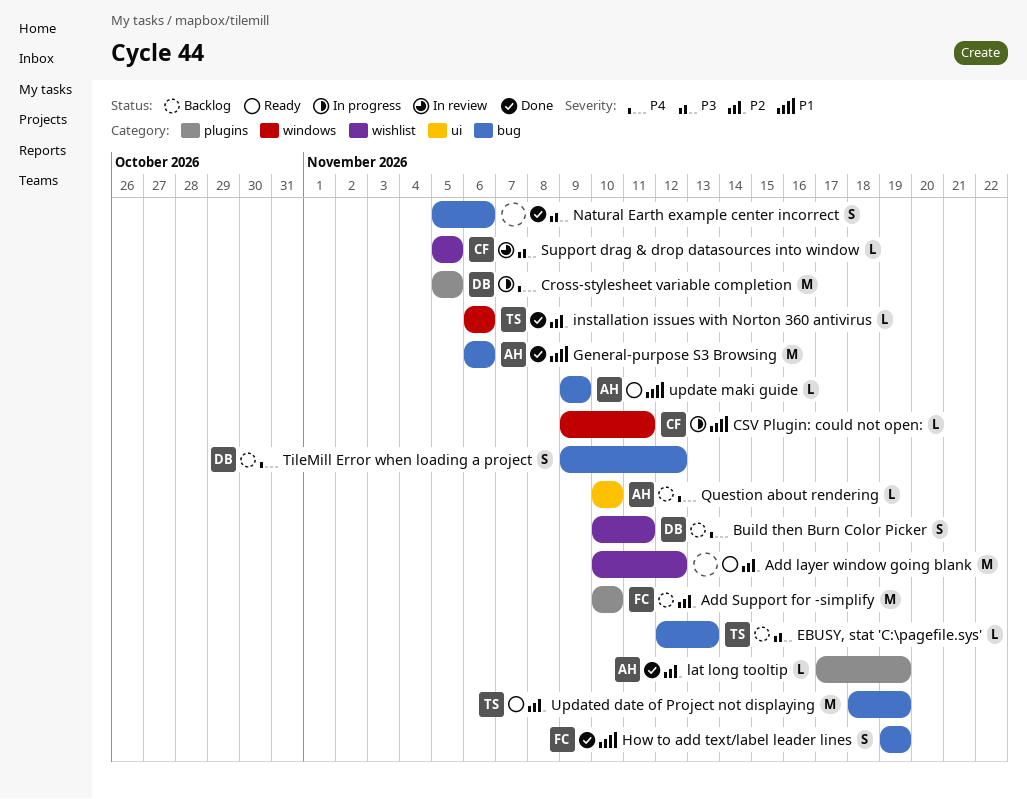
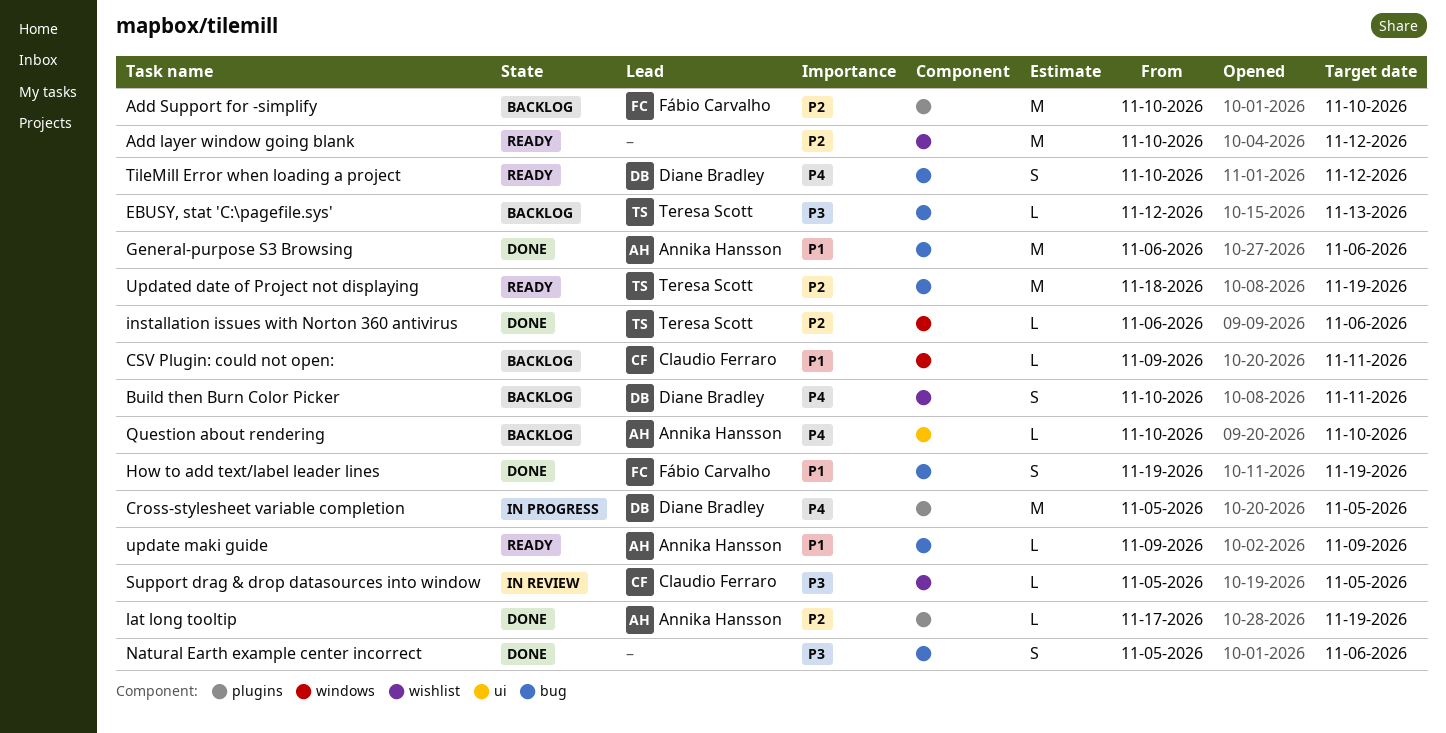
CSV Plugin: could not open:, status: In progress -> Backlog
TileMill Error when loading a project, status: Backlog -> Ready
TileMill Error when loading a project, start: Nov 9 -> Nov 10

